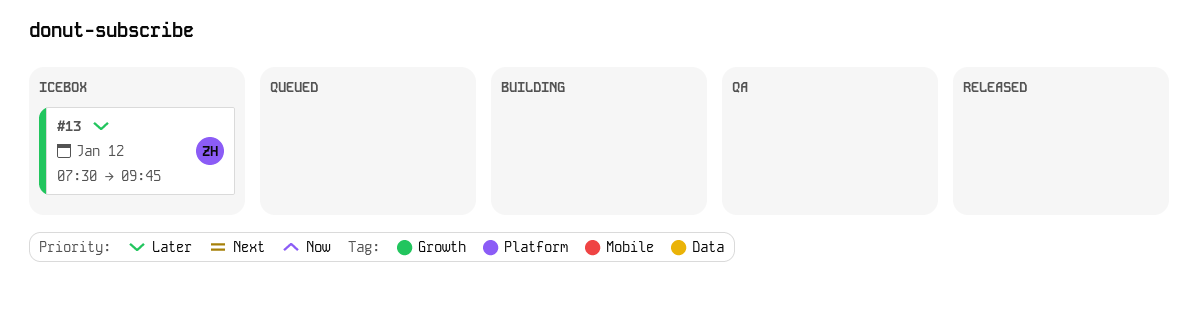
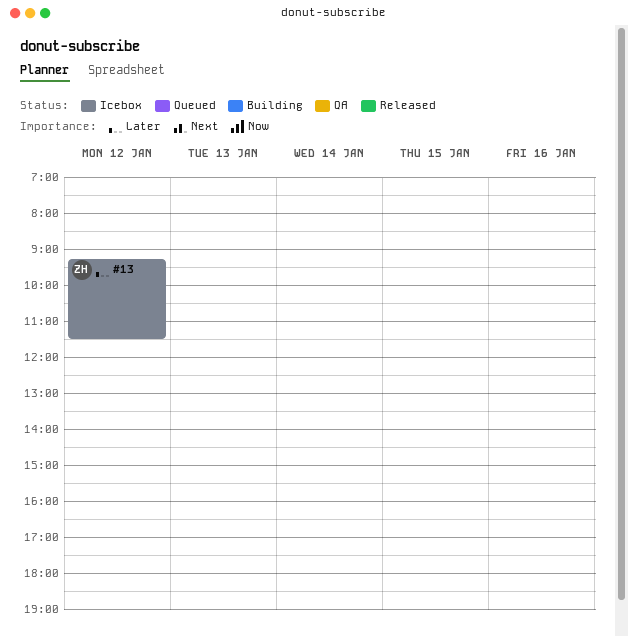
#13, begins: 07:30 -> 09:15
#13, ends: 09:45 -> 11:30

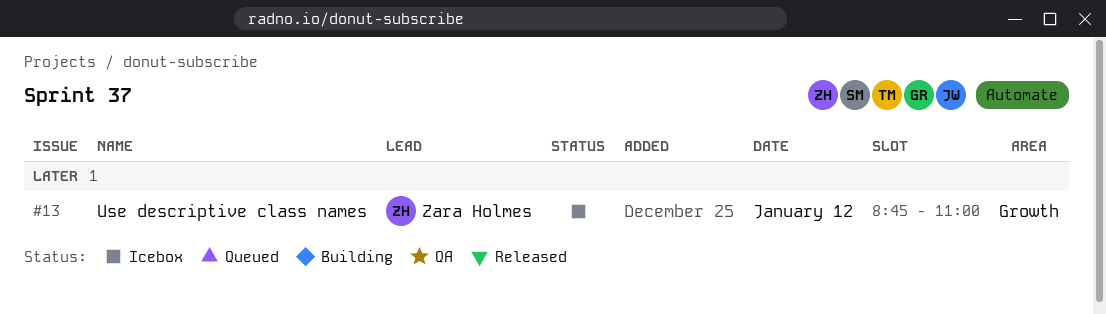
#13, begins: 09:15 -> 08:45
#13, ends: 11:30 -> 11:00

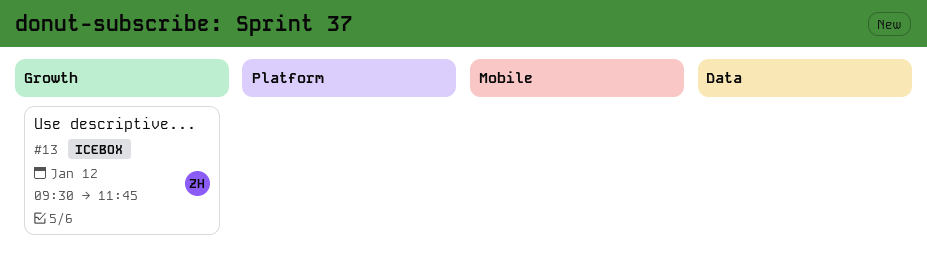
#13, begins: 08:45 -> 09:30
#13, ends: 11:00 -> 11:45

